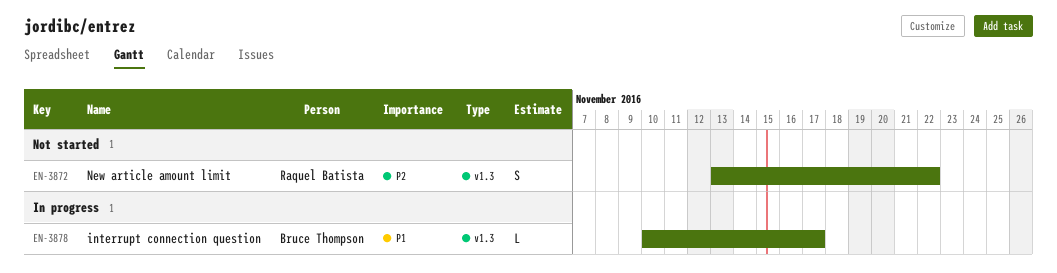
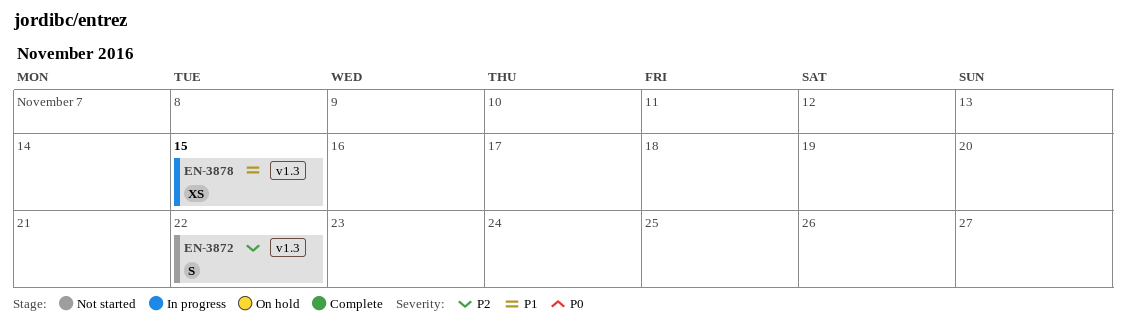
EN-3878, estimate: L -> XS
EN-3878, due: Nov 17 -> Nov 15

